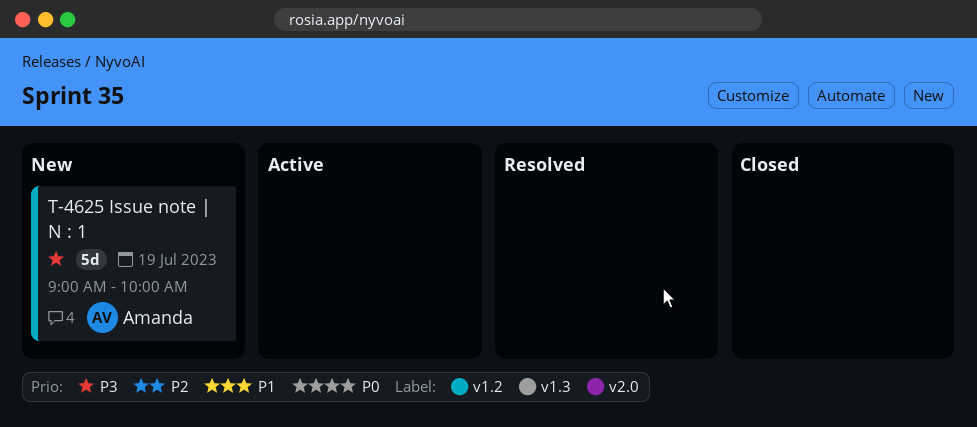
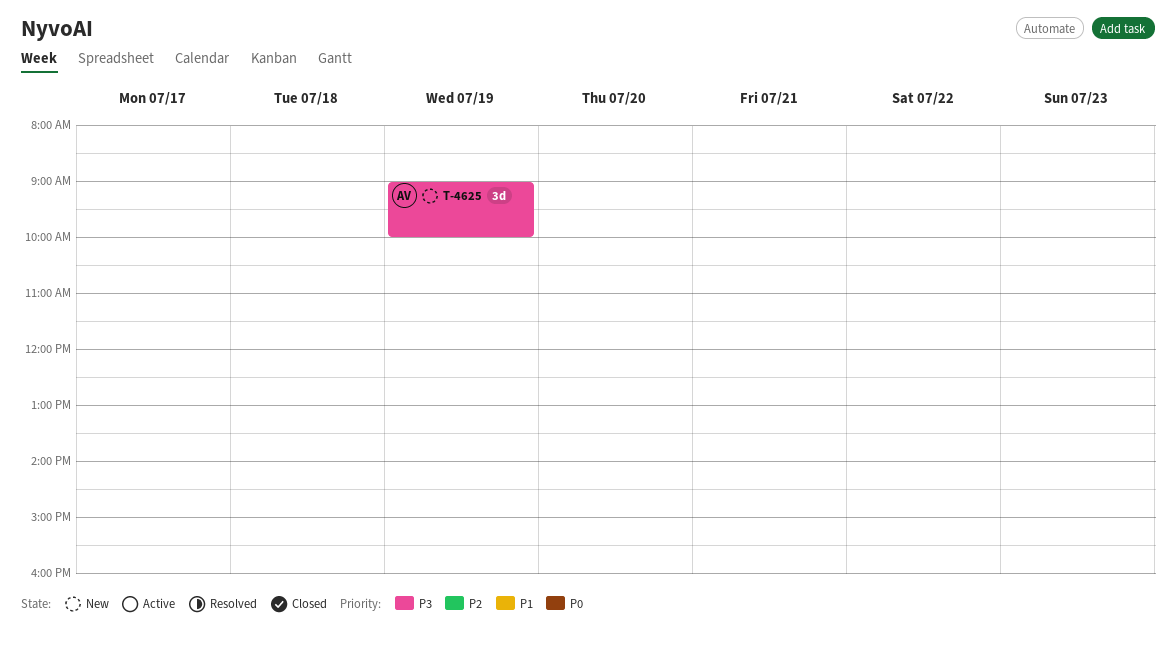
T-4625, estimate: 5d -> 3d

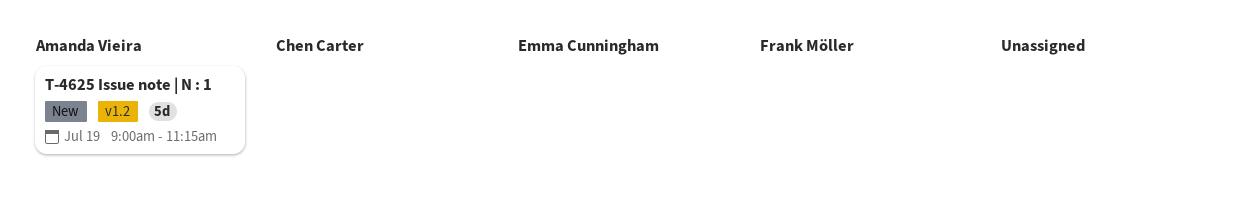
T-4625, estimate: 3d -> 5d
T-4625, ends: 10:00 -> 11:15

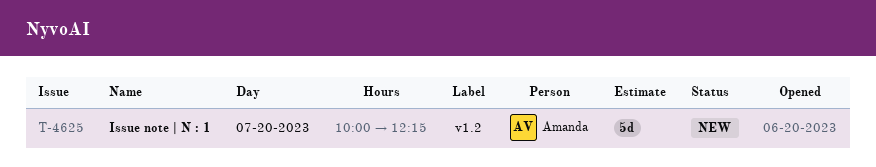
T-4625, day: Jul 19 -> Jul 20
T-4625, begins: 09:00 -> 10:00
T-4625, ends: 11:15 -> 12:15

